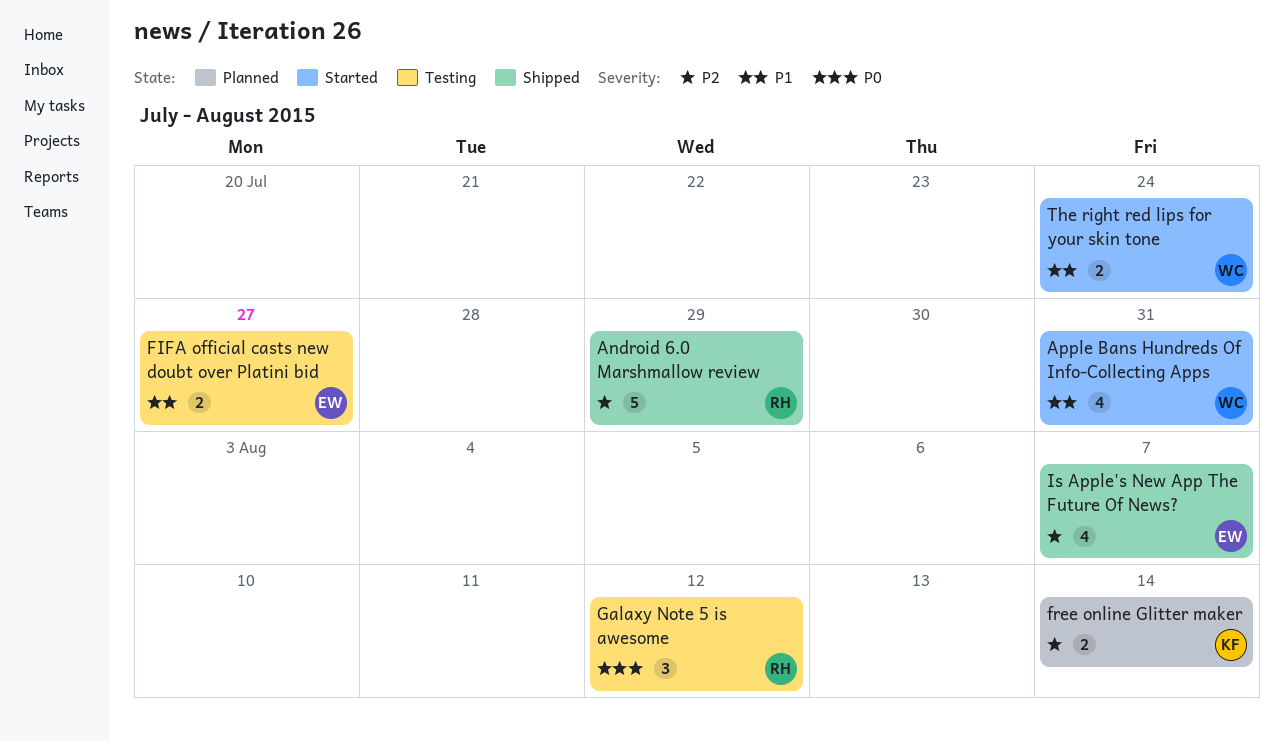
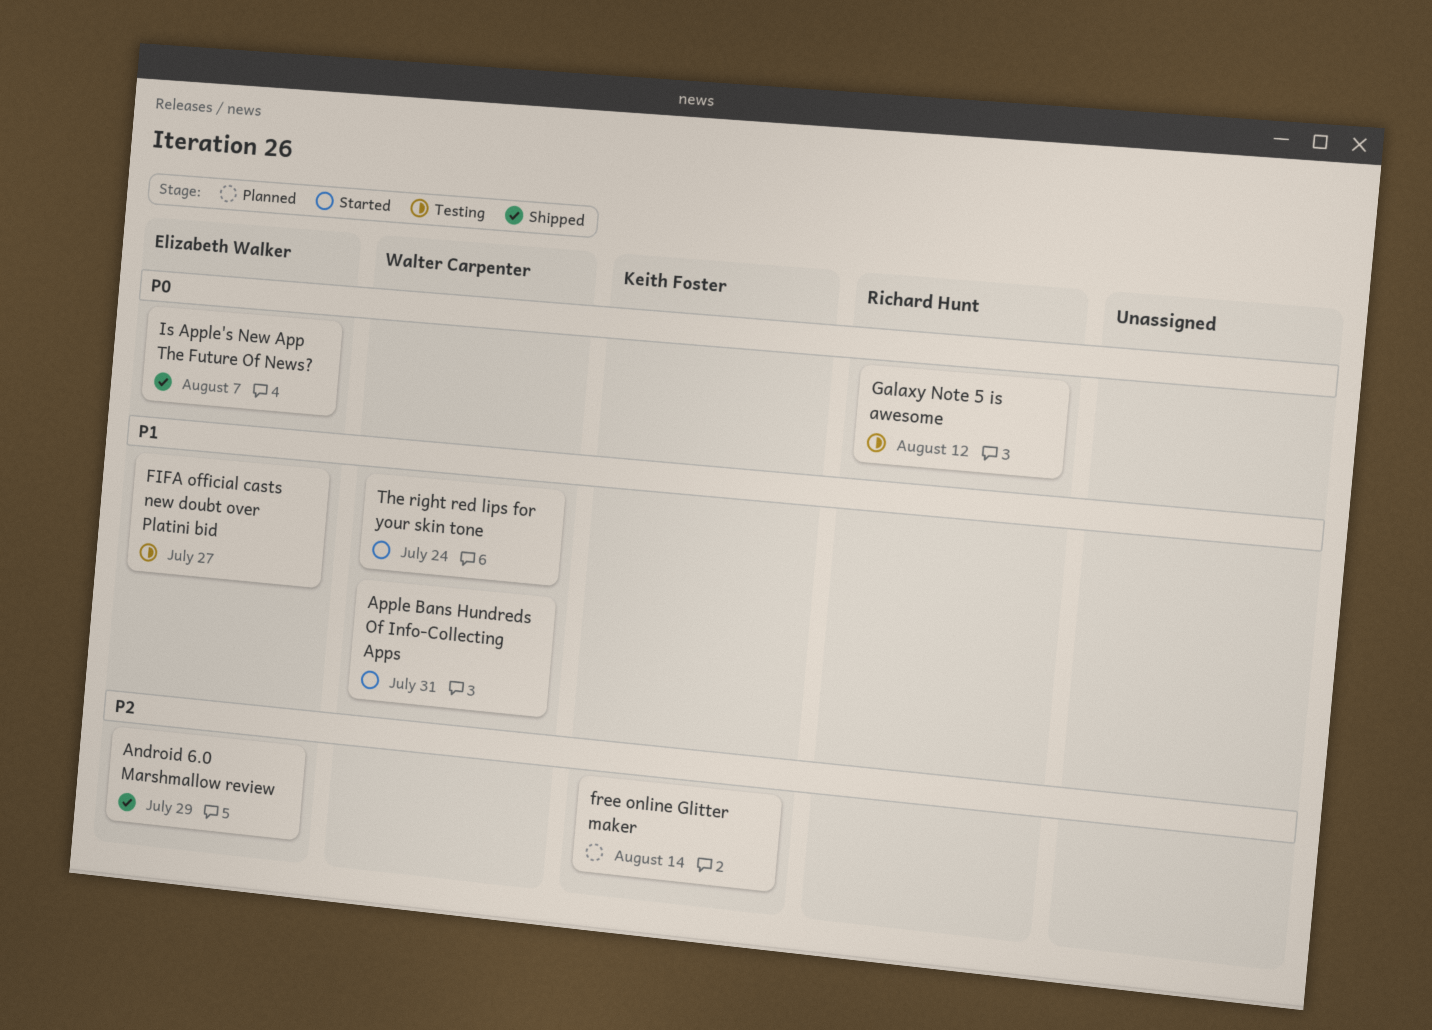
Android 6.0 Marshmallow review, owner: Richard Hunt -> Elizabeth Walker
Is Apple's New App The Future Of News?, priority: P2 -> P0

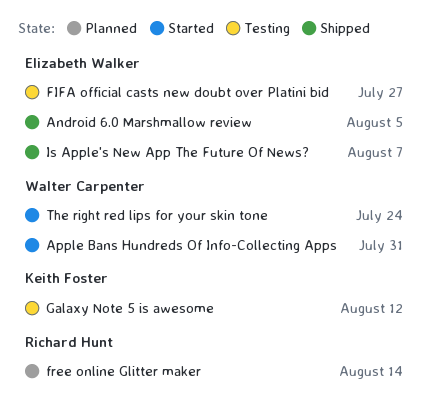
Android 6.0 Marshmallow review, due: Jul 29 -> Aug 5
free online Glitter maker, owner: Keith Foster -> Richard Hunt
Galaxy Note 5 is awesome, owner: Richard Hunt -> Keith Foster

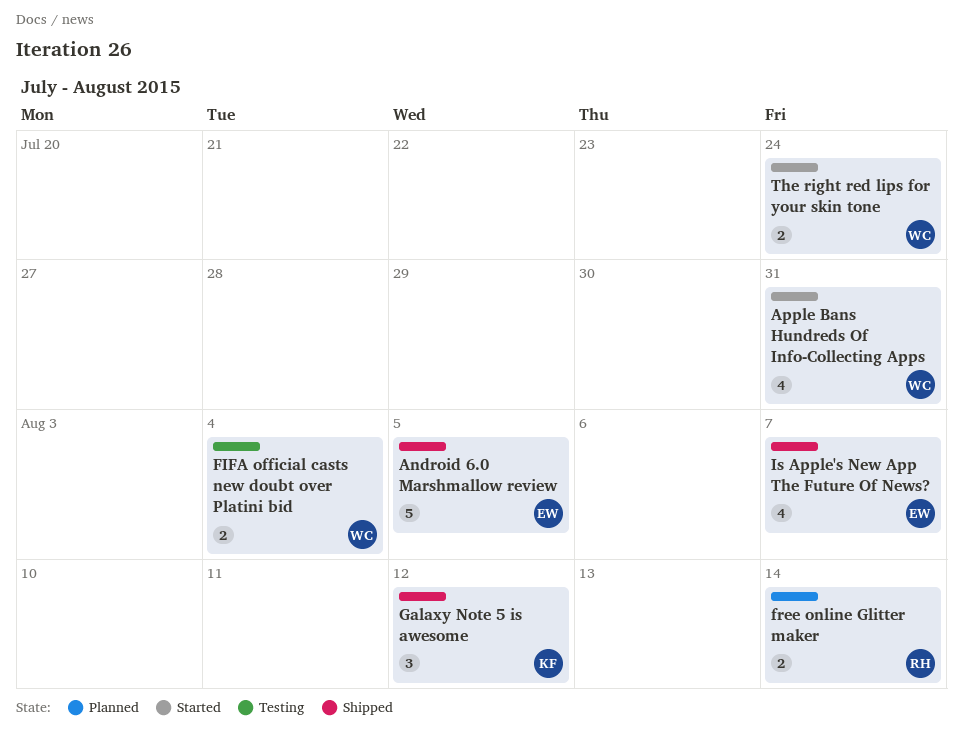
FIFA official casts new doubt over Platini bid, owner: Elizabeth Walker -> Walter Carpenter
FIFA official casts new doubt over Platini bid, due: Jul 27 -> Aug 4
Galaxy Note 5 is awesome, status: Testing -> Shipped

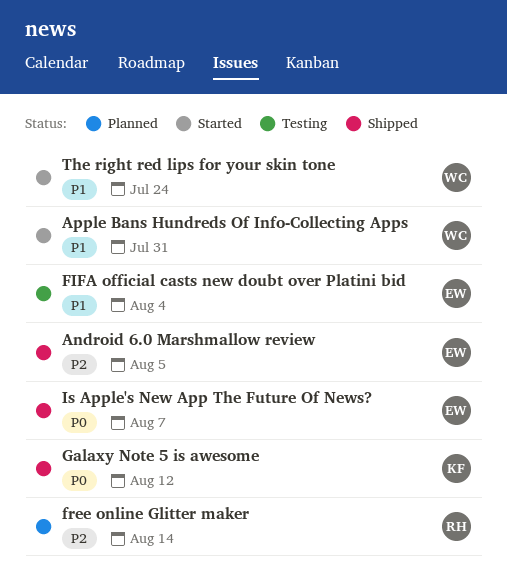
FIFA official casts new doubt over Platini bid, owner: WC -> EW

